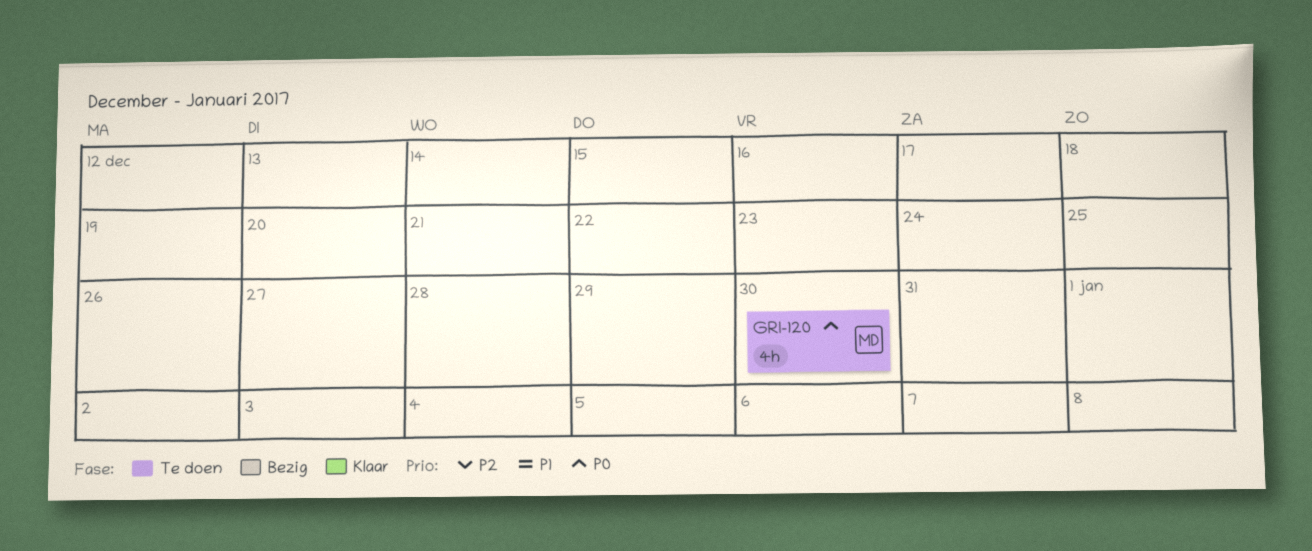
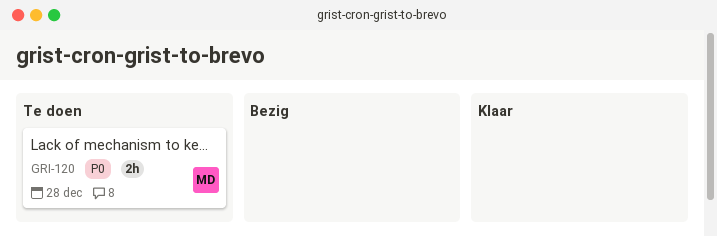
GRI-120, estimate: 4h -> 2h
GRI-120, due: Dec 30 -> Dec 28

